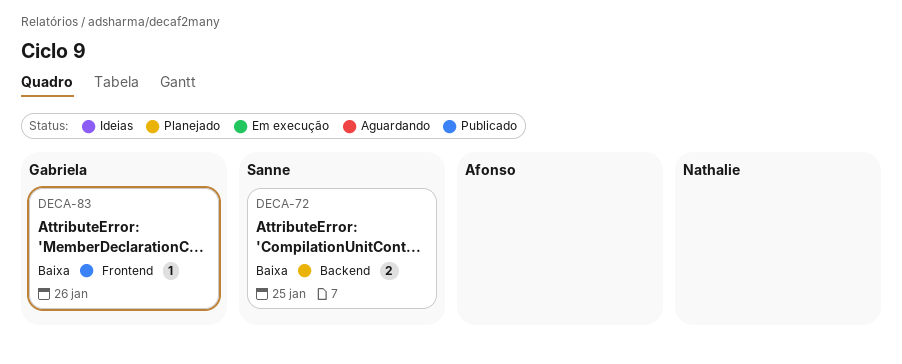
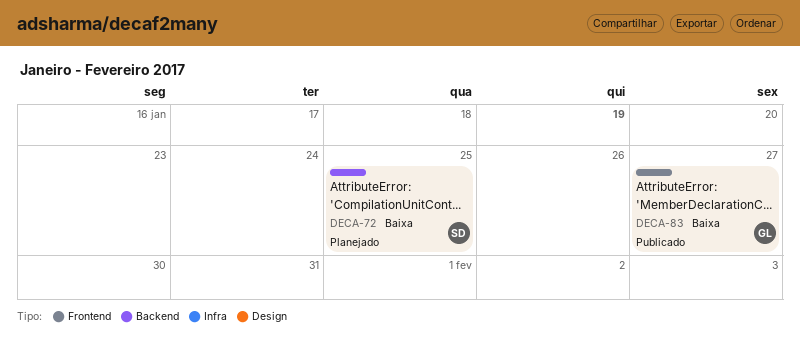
DECA-83, due: Jan 26 -> Jan 27

